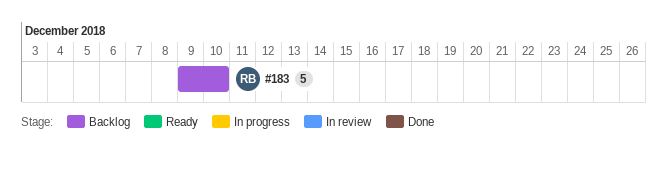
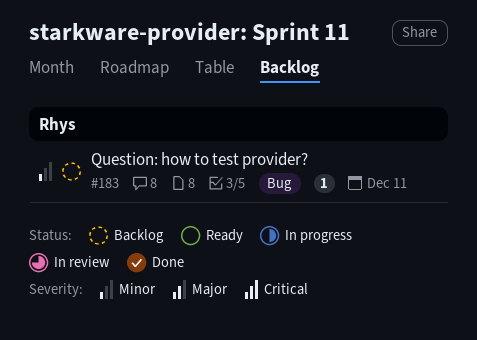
#183, estimate: 5 -> 1
#183, due: Dec 10 -> Dec 11

